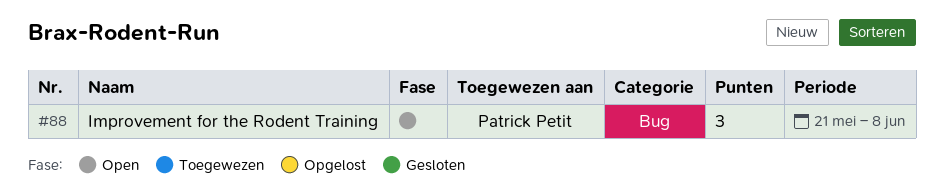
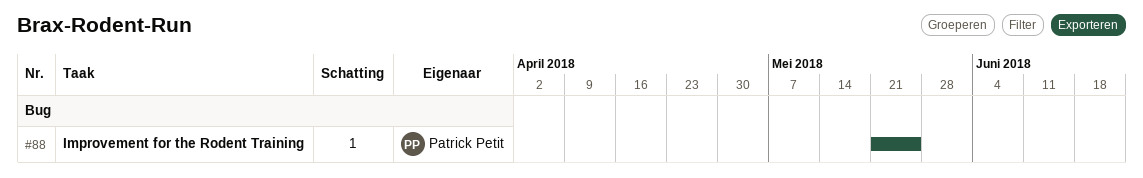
#88, estimate: 3 -> 1
#88, due: Jun 8 -> May 25

